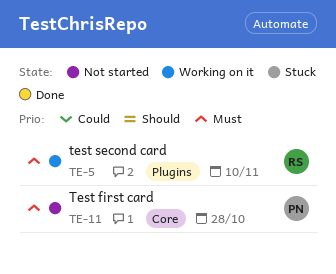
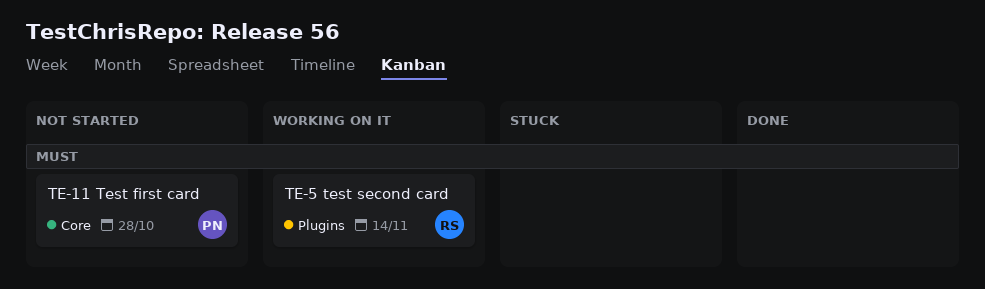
TE-5, due: Nov 10 -> Nov 14

